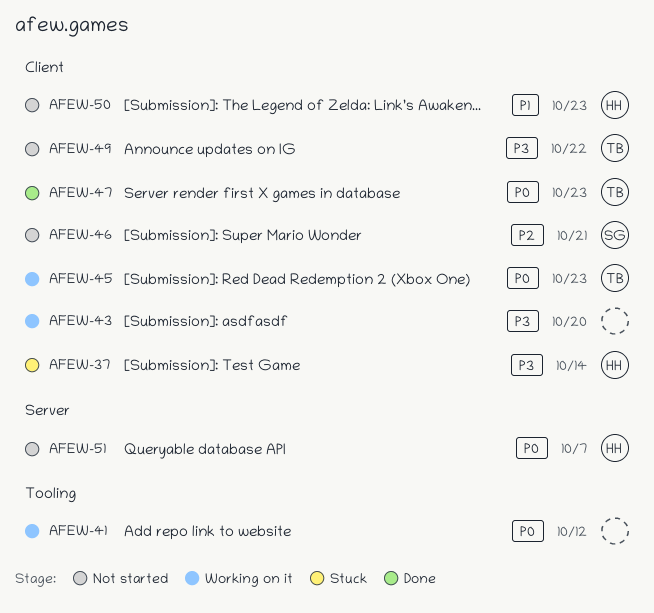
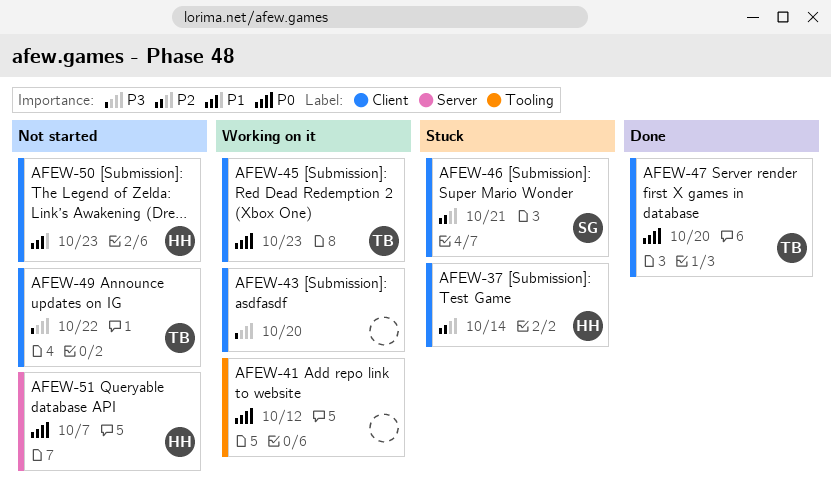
AFEW-37, priority: P3 -> P2
AFEW-46, status: Not started -> Stuck
AFEW-47, due: Oct 23 -> Oct 20

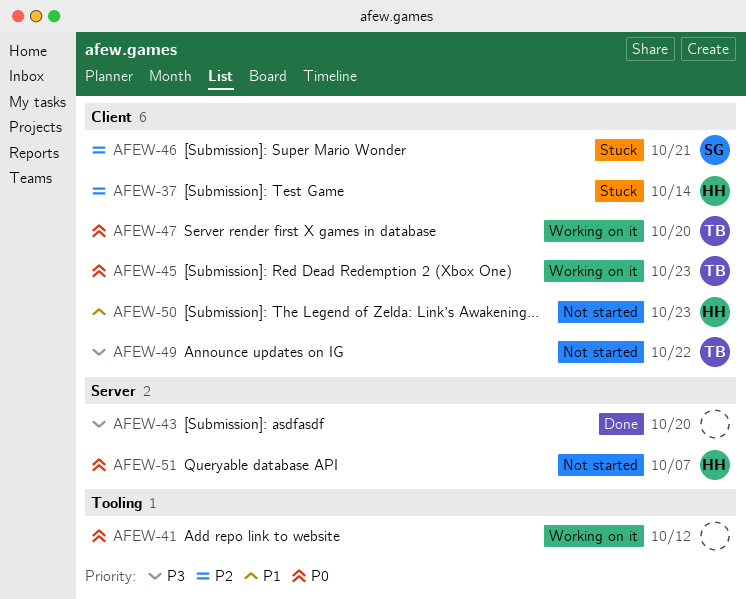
AFEW-43, status: Working on it -> Done
AFEW-43, label: Client -> Server
AFEW-47, status: Done -> Working on it

